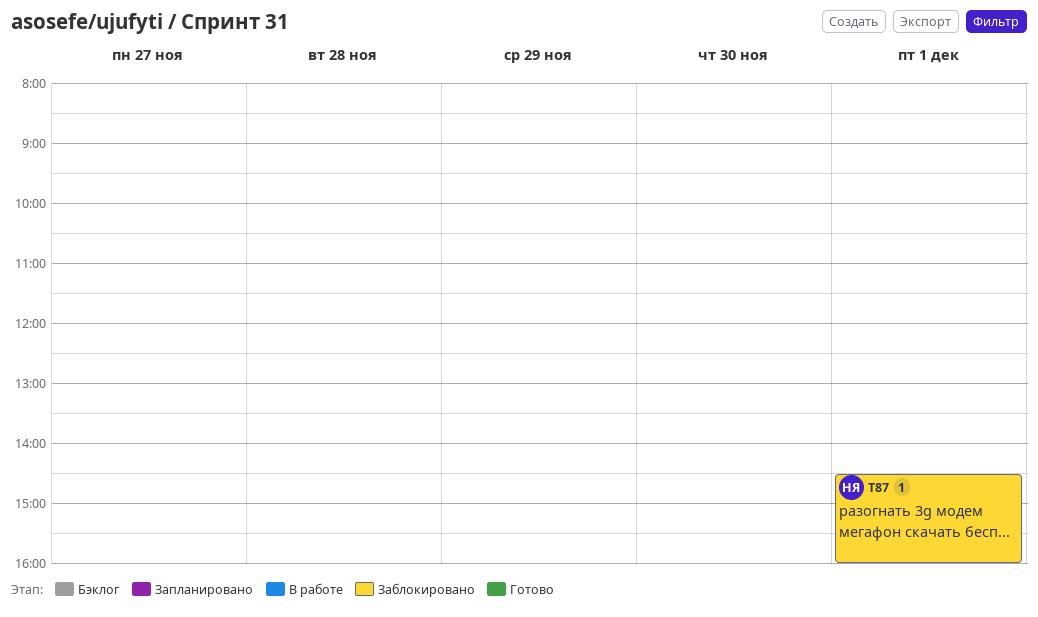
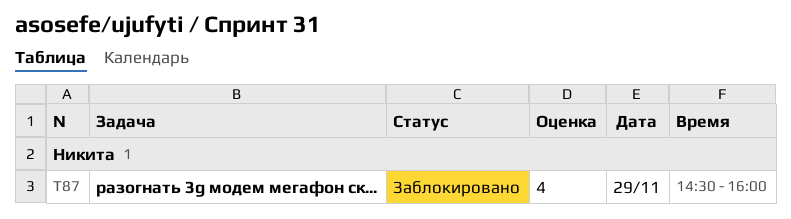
T87, estimate: 1 -> 4
T87, day: Dec 1 -> Nov 29

